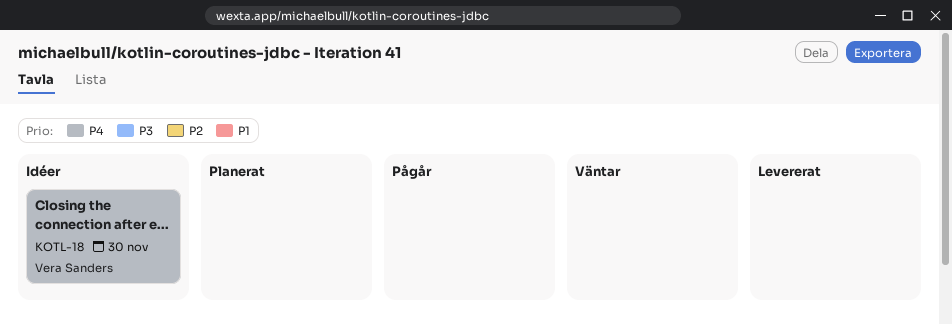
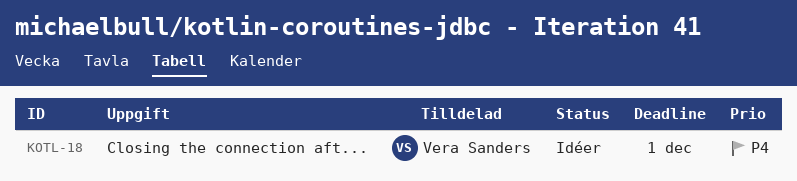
KOTL-18, due: Nov 30 -> Dec 1

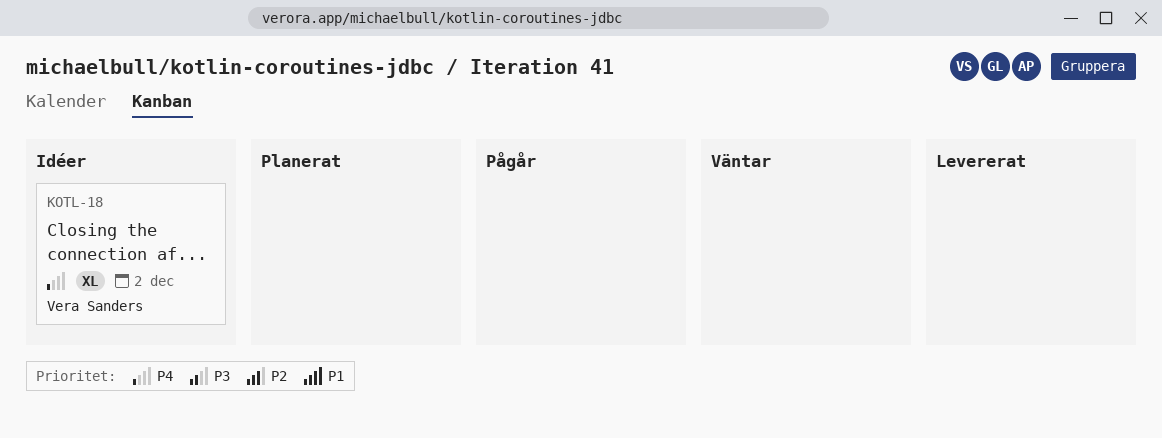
KOTL-18, due: Dec 1 -> Dec 2

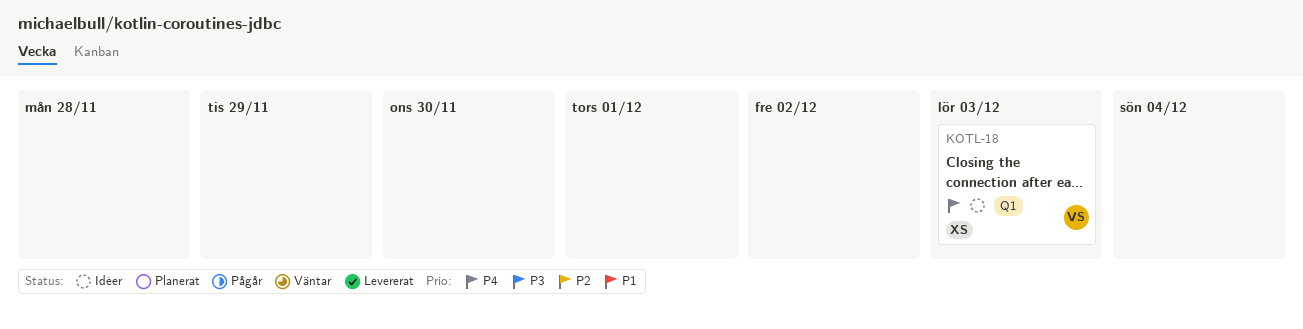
KOTL-18, estimate: XL -> XS
KOTL-18, due: Dec 2 -> Dec 3

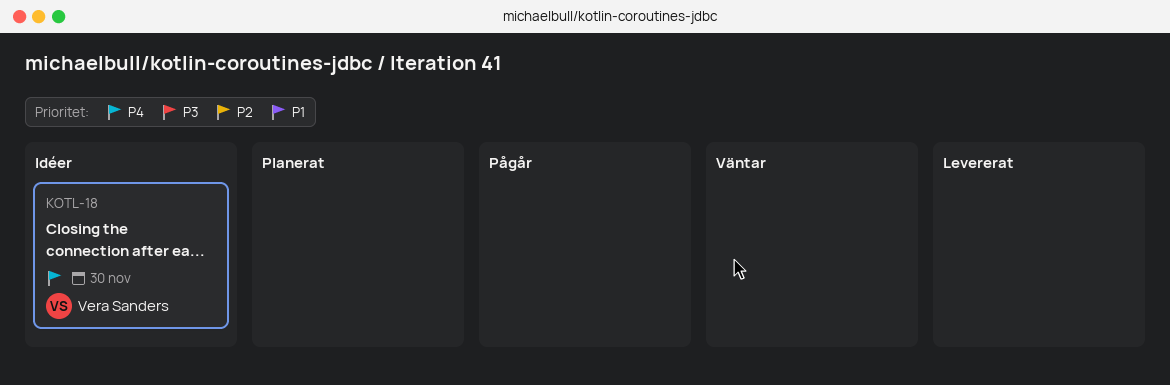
KOTL-18, due: Dec 3 -> Nov 30

